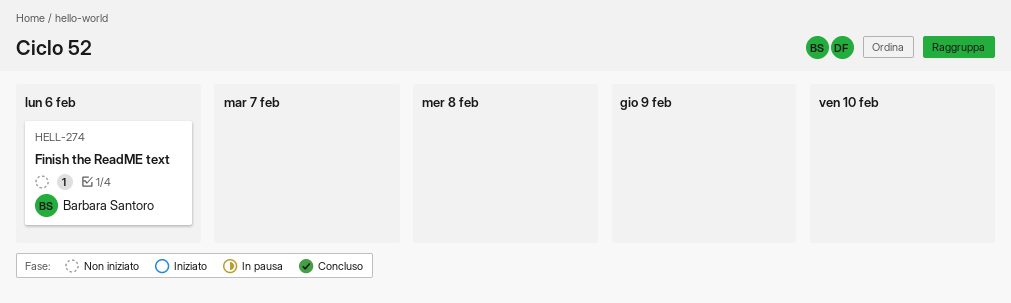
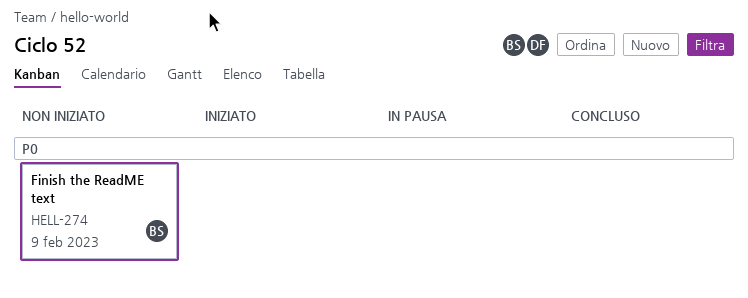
HELL-274, due: Feb 6 -> Feb 9

